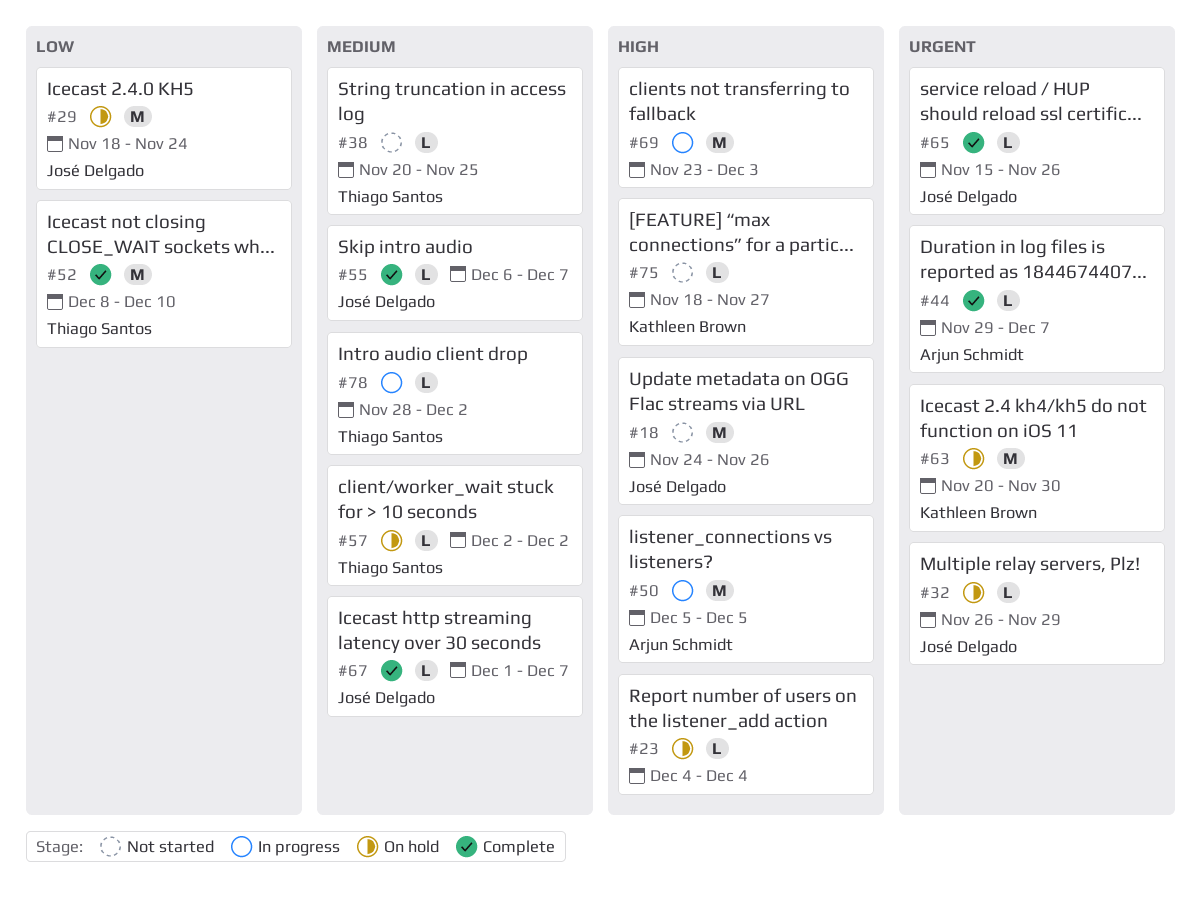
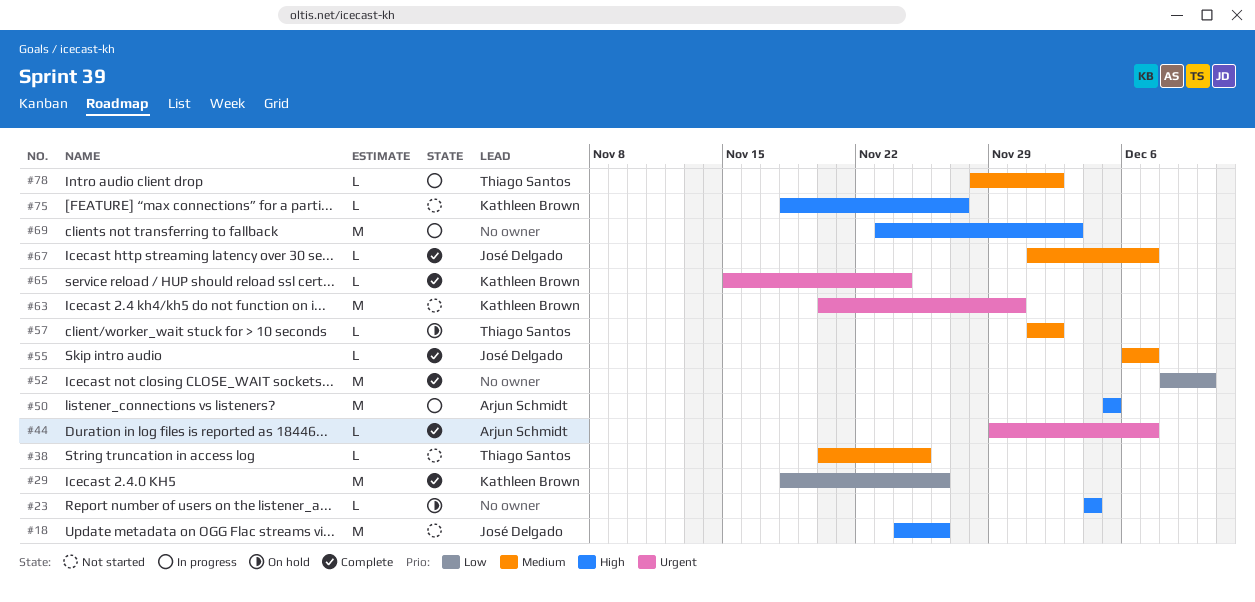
#29, status: On hold -> Complete
#29, owner: José Delgado -> Kathleen Brown
#29, due: Nov 24 -> Nov 26
#32: present -> none
#52, owner: Thiago Santos -> none
#57, start: Dec 2 -> Dec 1
#63, status: On hold -> Not started
#65, owner: José Delgado -> Kathleen Brown
#65, due: Nov 26 -> Nov 24

